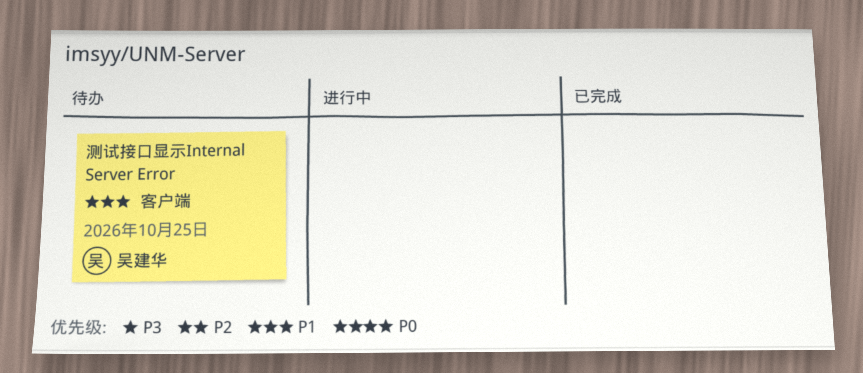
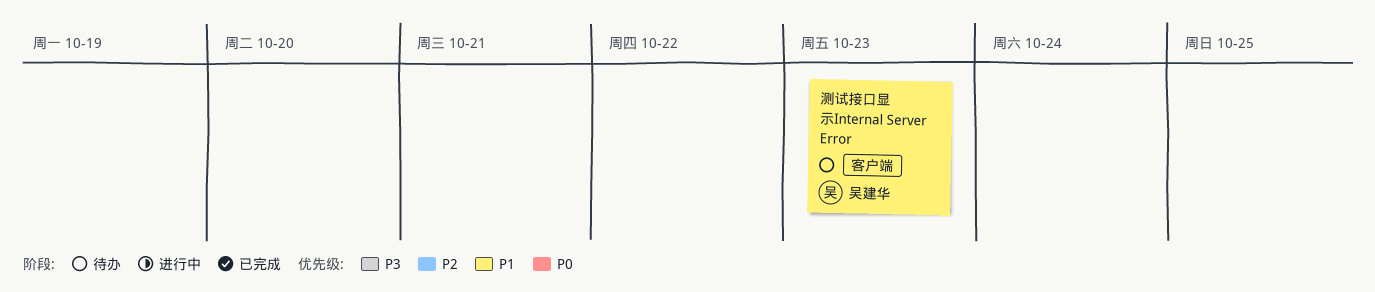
测试接口显示Internal Server Error, due: Oct 25 -> Oct 23

